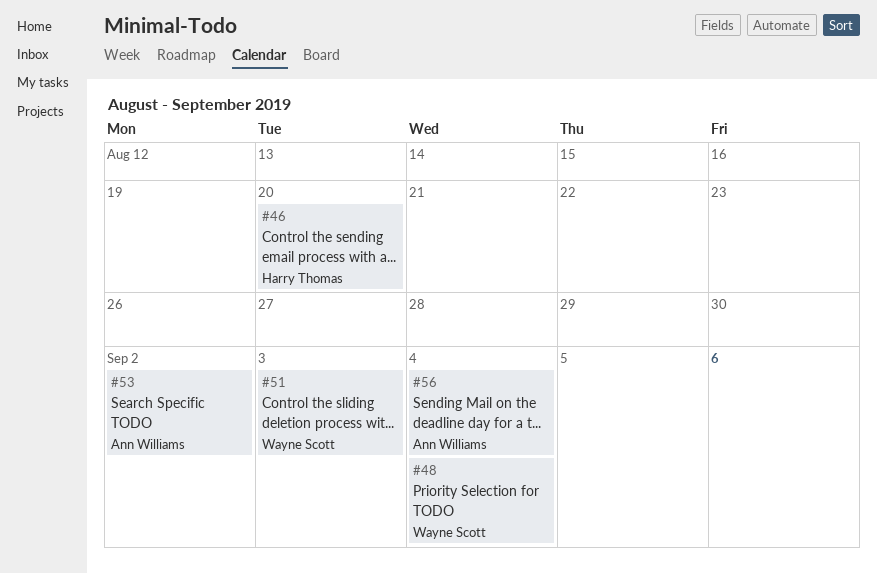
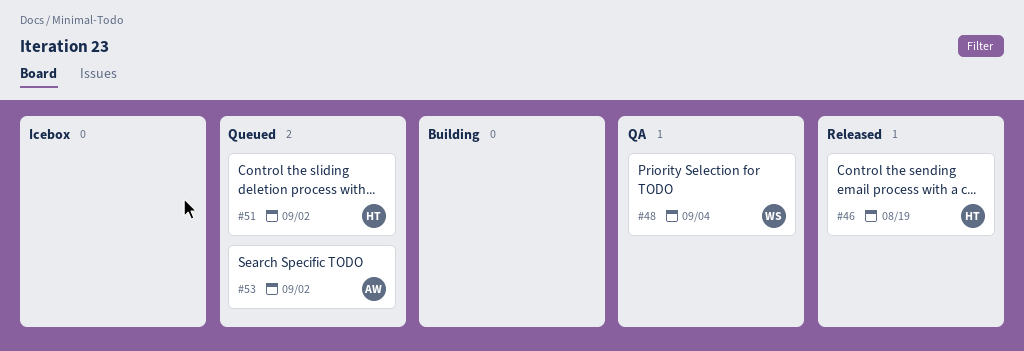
#46, due: Aug 20 -> Aug 19
#51, owner: Wayne Scott -> Harry Thomas
#51, due: Sep 3 -> Sep 2
#56: present -> none

